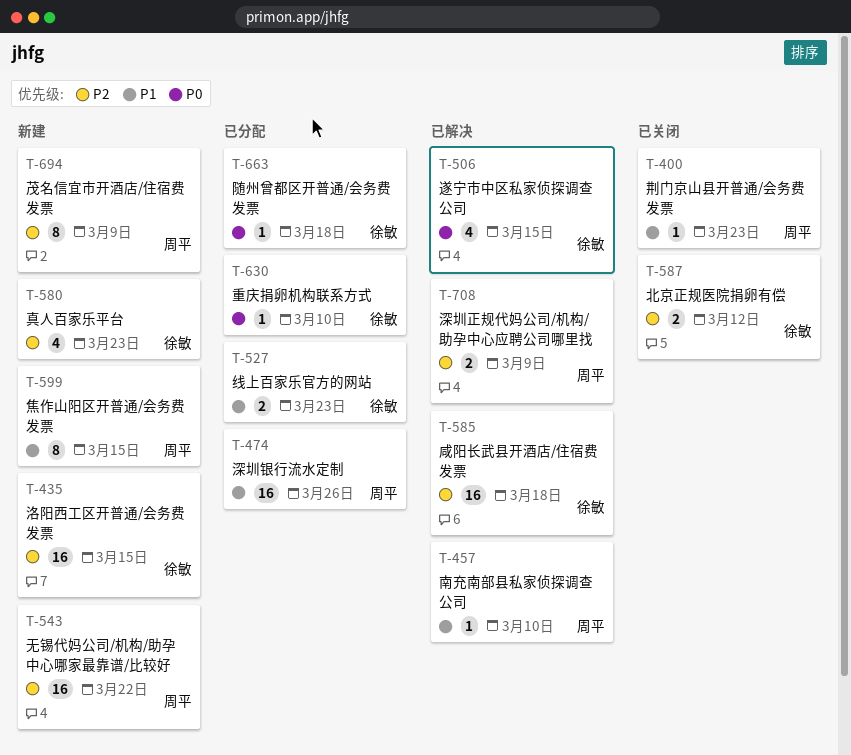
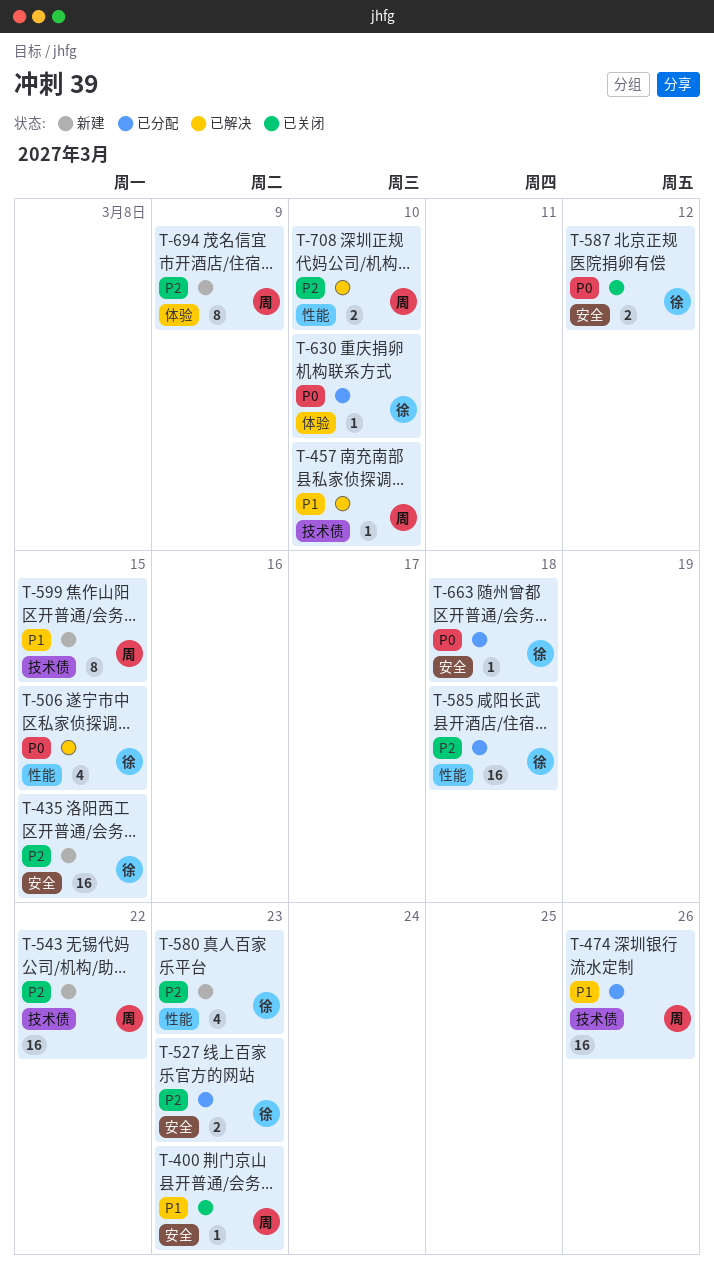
T-527, priority: P1 -> P2
T-585, status: 已解决 -> 已分配
T-587, priority: P2 -> P0
T-708, due: Mar 9 -> Mar 10

